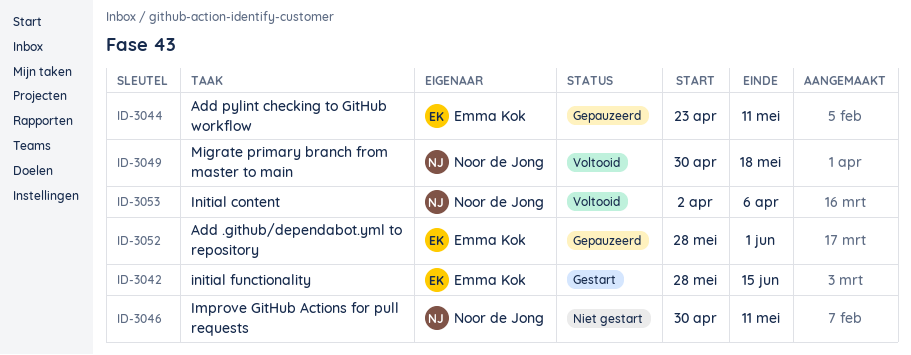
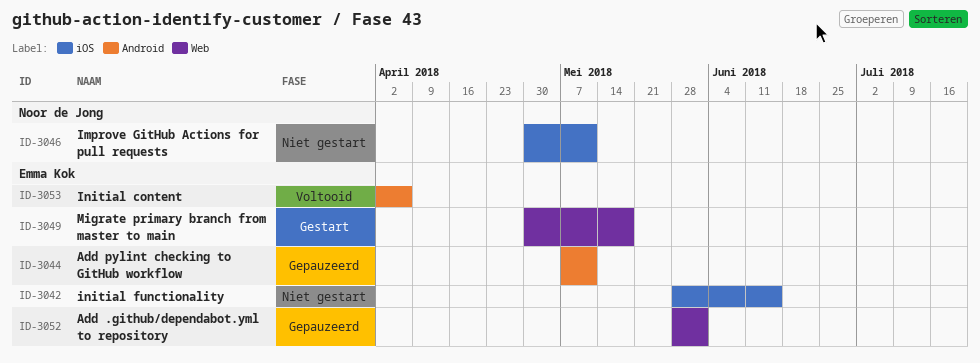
ID-3042, status: Gestart -> Niet gestart
ID-3044, start: Apr 23 -> May 7
ID-3049, status: Voltooid -> Gestart
ID-3049, owner: Noor de Jong -> Emma Kok
ID-3053, owner: Noor de Jong -> Emma Kok

